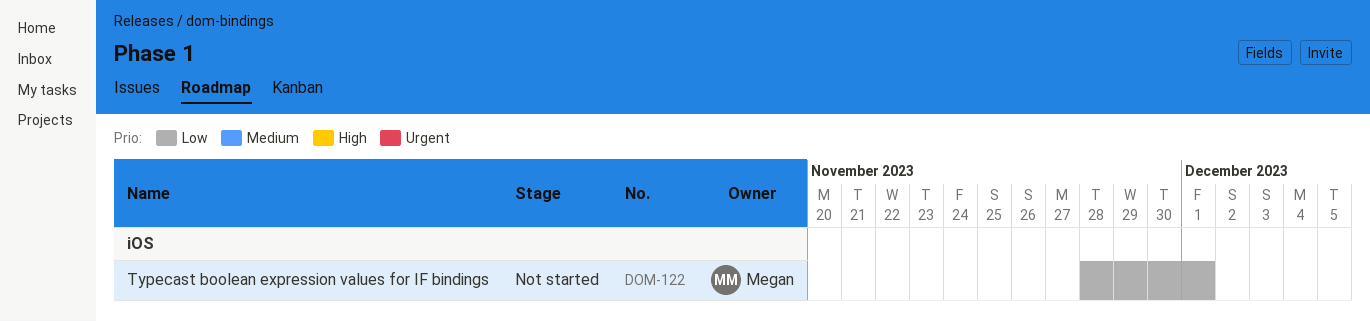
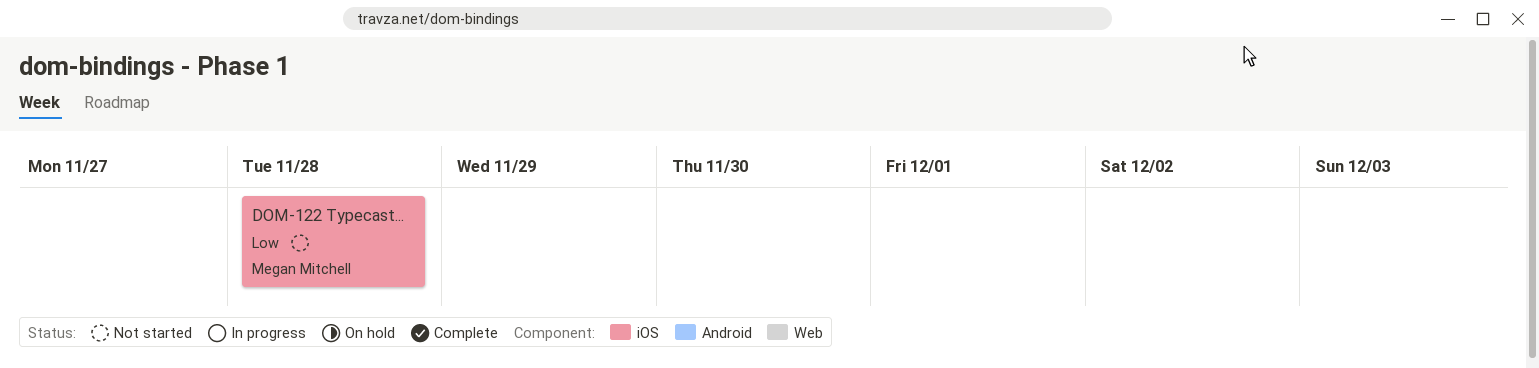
DOM-122, due: Dec 1 -> Nov 28

